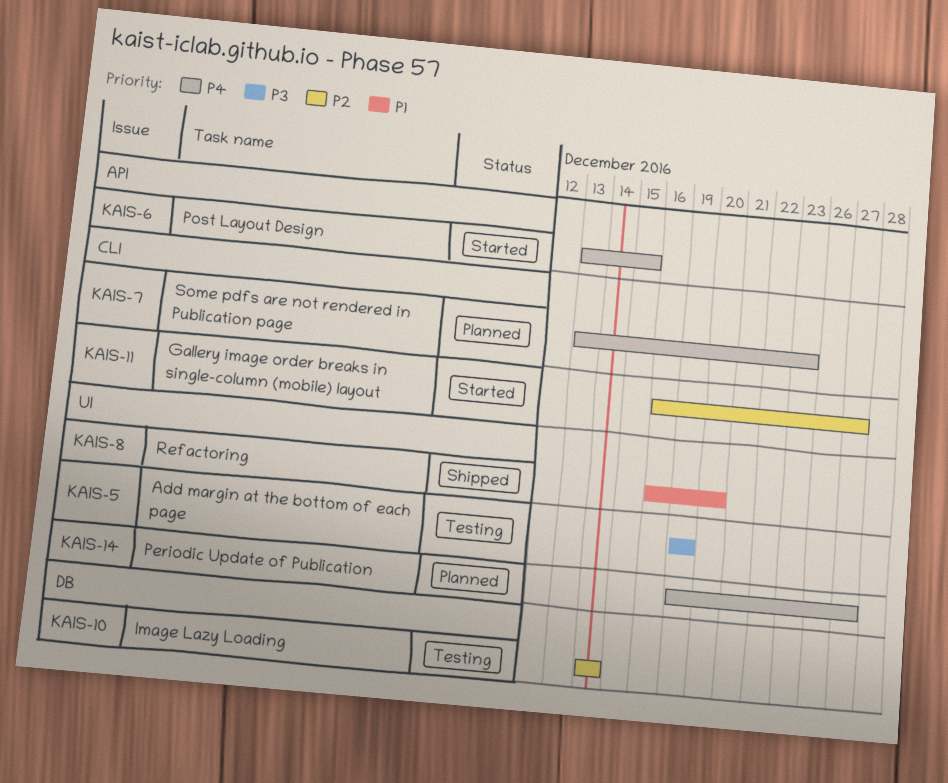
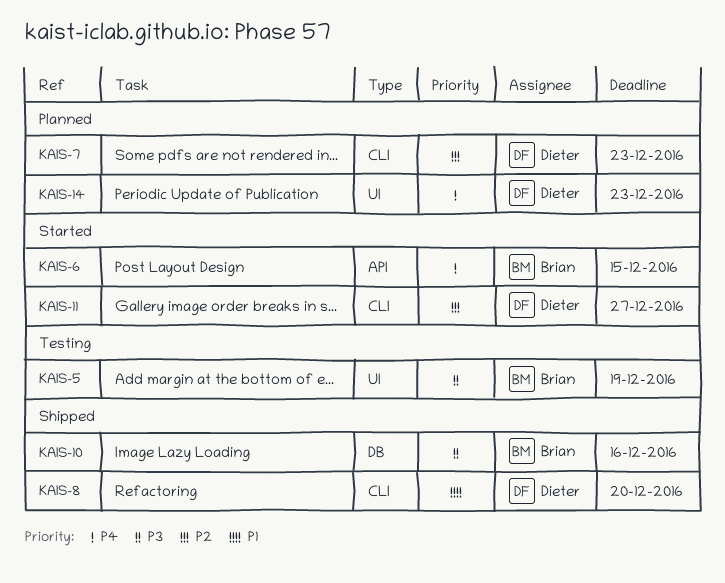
KAIS-7, priority: P4 -> P2
KAIS-8, label: UI -> CLI
KAIS-10, status: Testing -> Shipped
KAIS-10, priority: P2 -> P3
KAIS-10, due: Dec 14 -> Dec 16
KAIS-14, due: Dec 27 -> Dec 23

